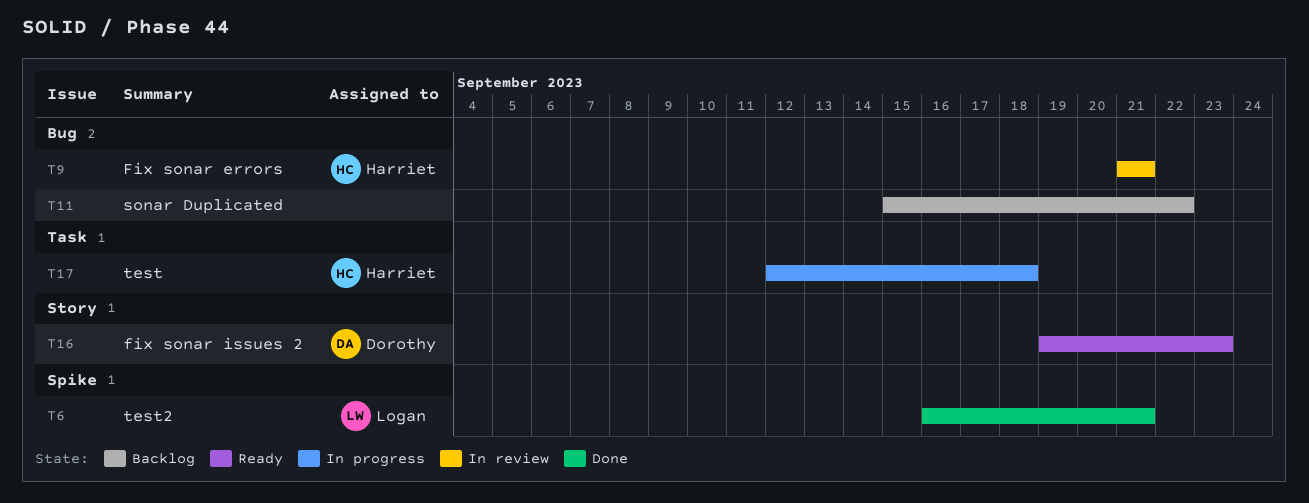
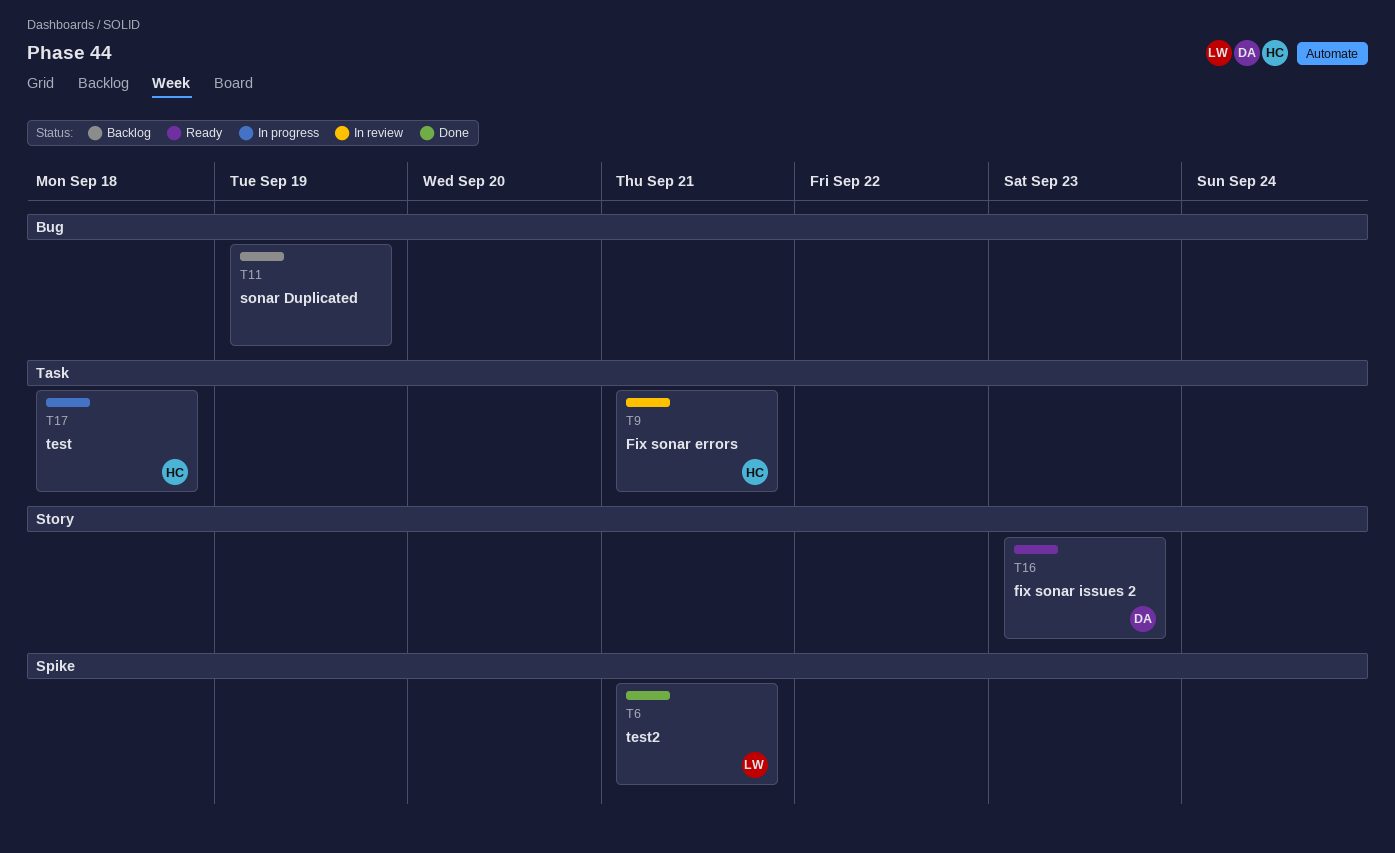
T9, label: Bug -> Task
T11, due: Sep 22 -> Sep 19

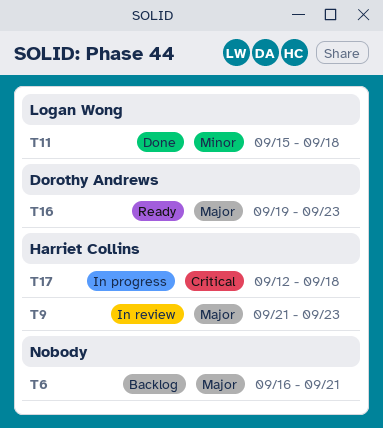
T6, status: Done -> Backlog
T6, owner: Logan Wong -> none
T9, due: Sep 21 -> Sep 23
T11, status: Backlog -> Done
T11, owner: none -> Logan Wong
T11, due: Sep 19 -> Sep 18

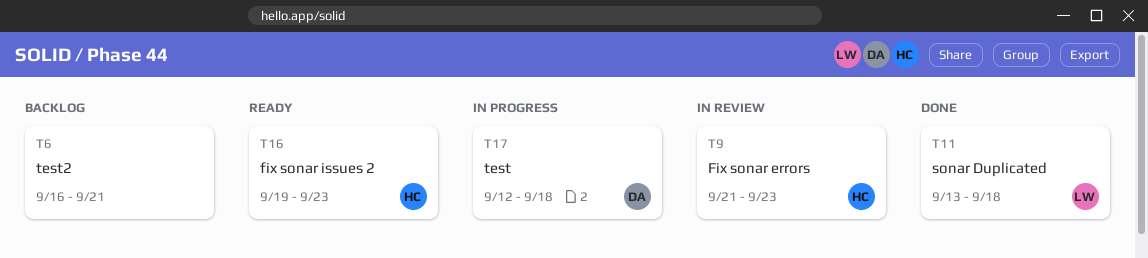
T11, start: Sep 15 -> Sep 13
T16, owner: Dorothy Andrews -> Harriet Collins
T17, owner: Harriet Collins -> Dorothy Andrews

